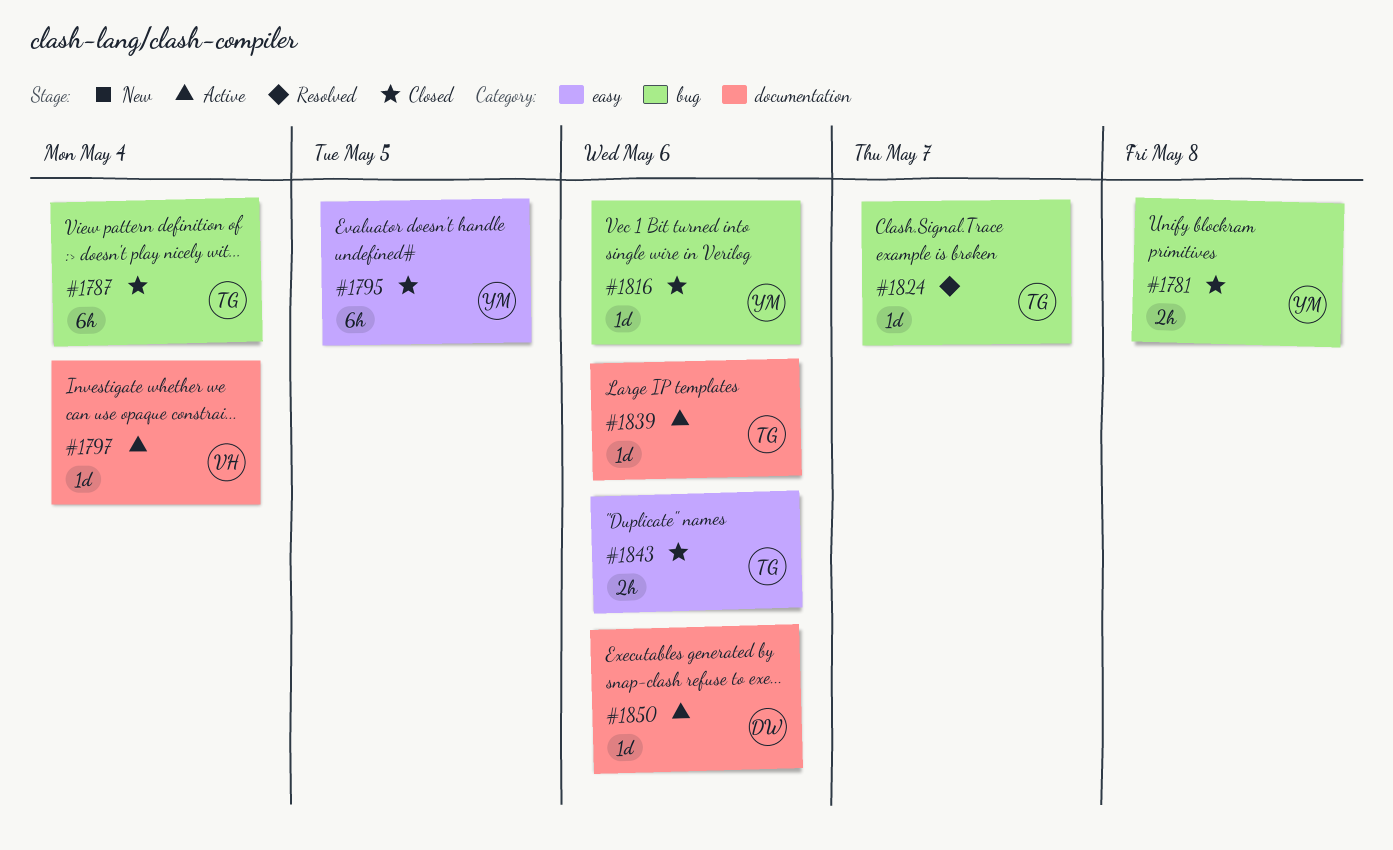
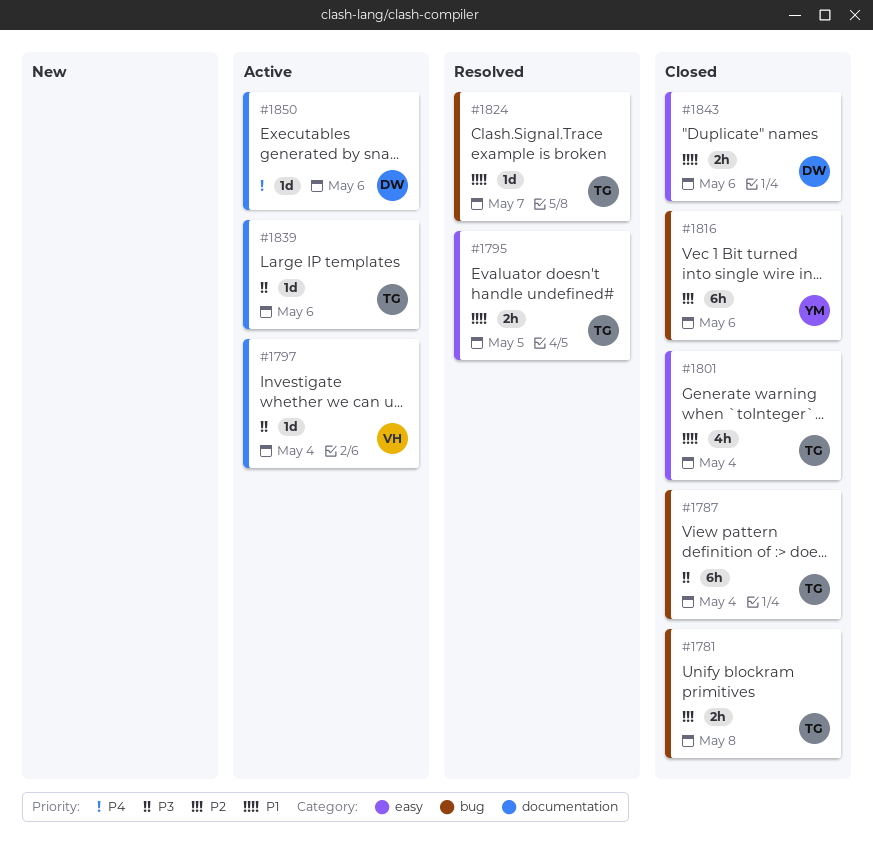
#1781, owner: YM -> TG
#1795, status: Closed -> Resolved
#1795, owner: YM -> TG
#1795, estimate: 6h -> 2h
#1801: none -> present
#1816, estimate: 1d -> 6h
#1843, owner: TG -> DW

